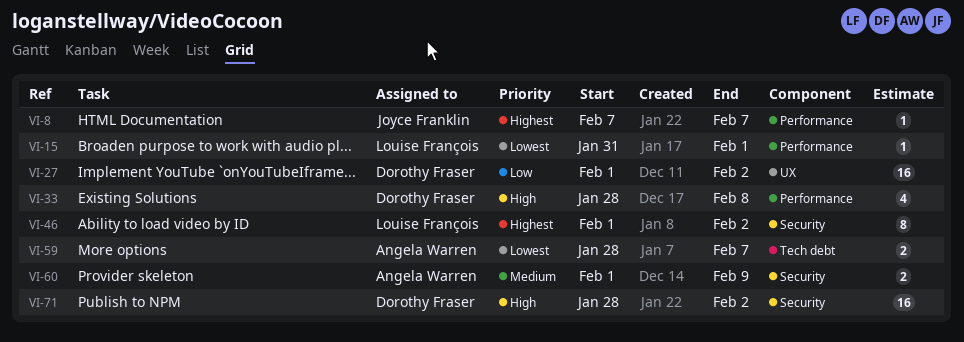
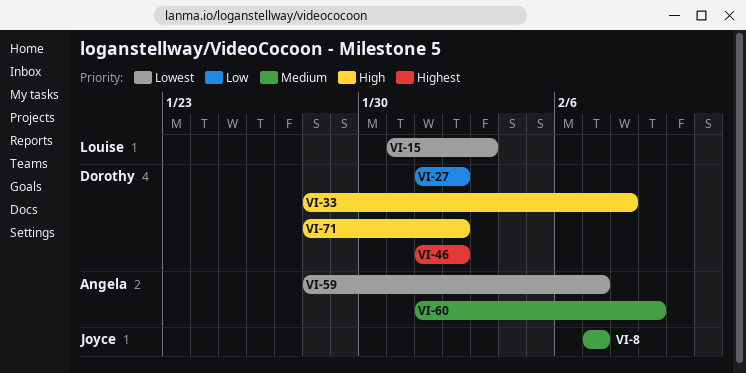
VI-8, priority: Highest -> Medium
VI-15, due: Feb 1 -> Feb 3
VI-46, owner: Louise François -> Dorothy Fraser

